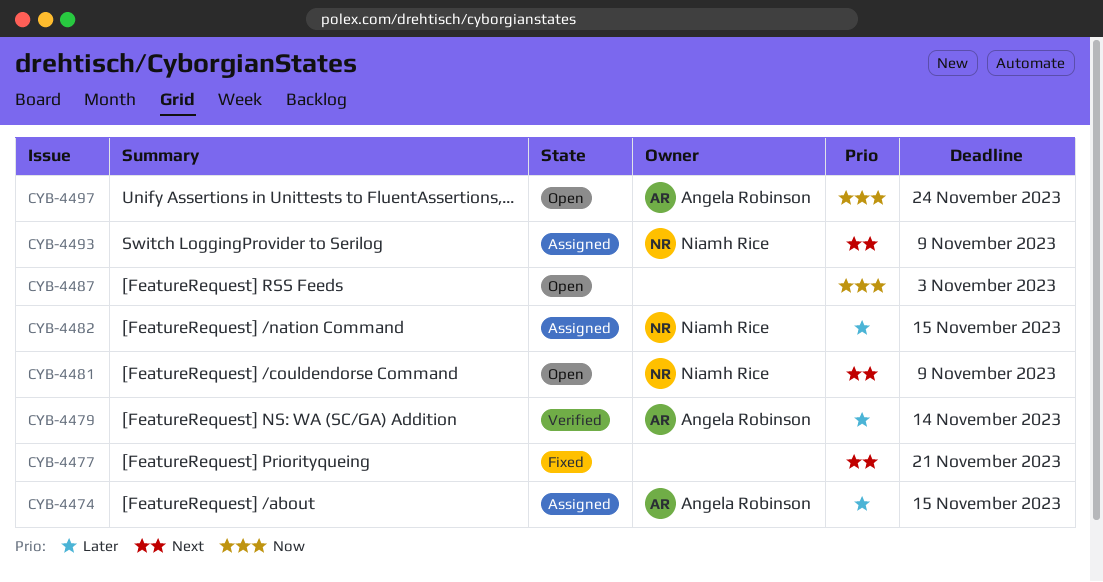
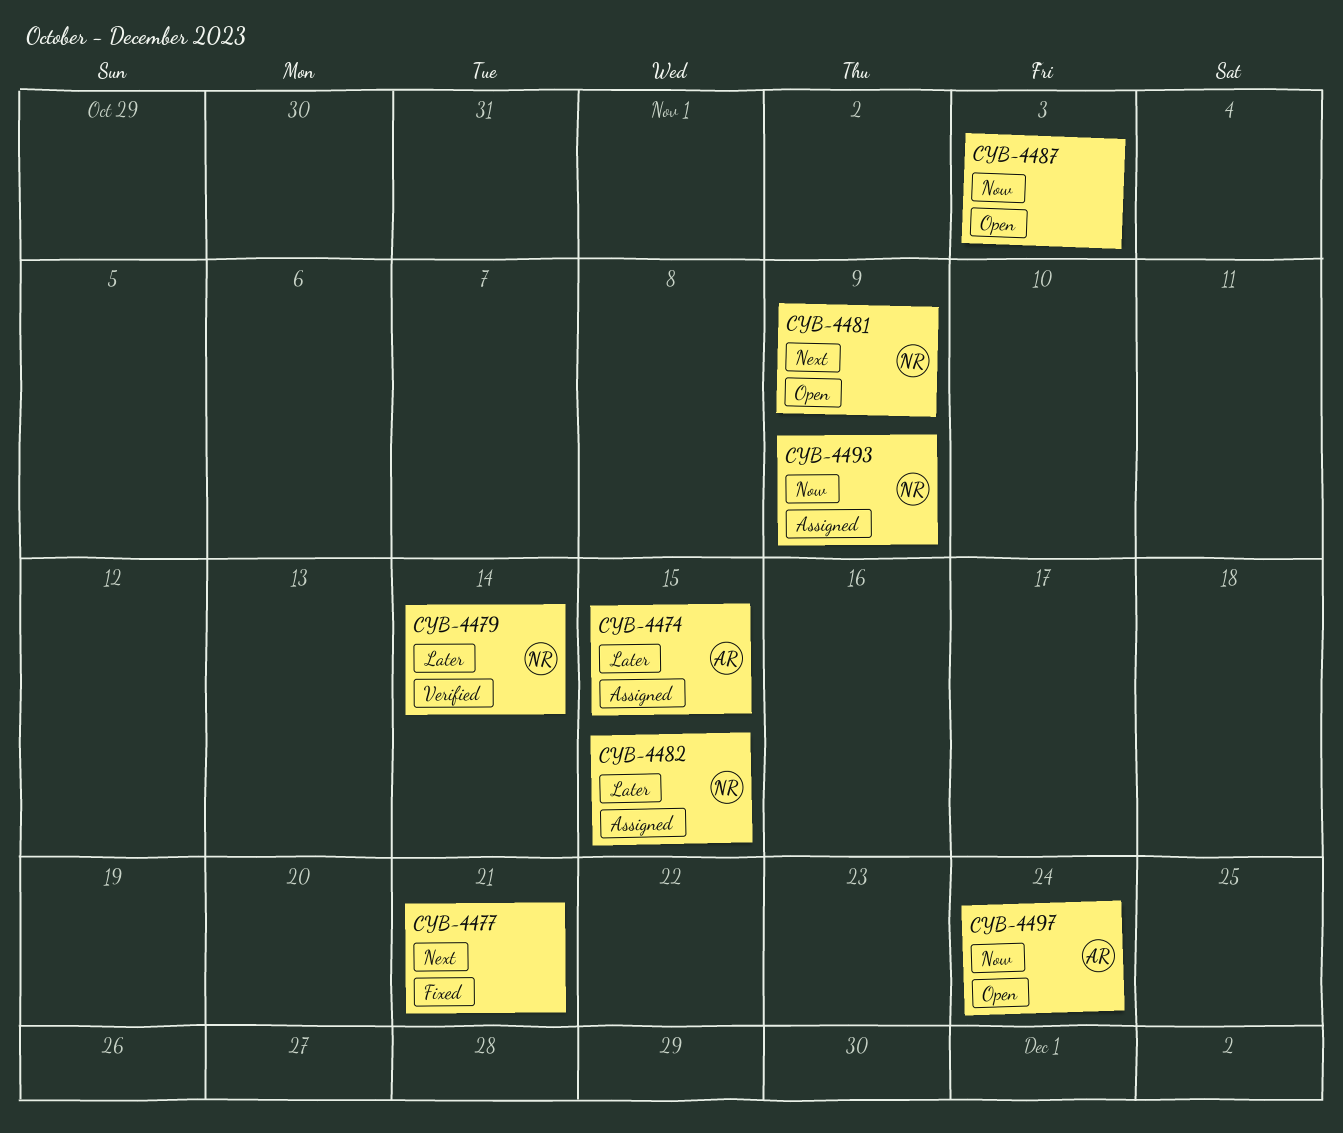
CYB-4479, owner: Angela Robinson -> Niamh Rice
CYB-4493, priority: Next -> Now

